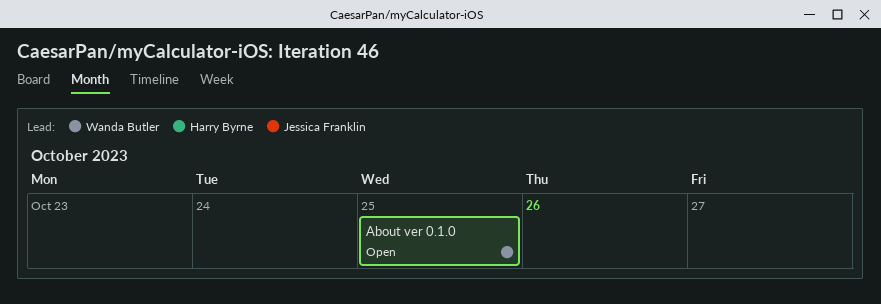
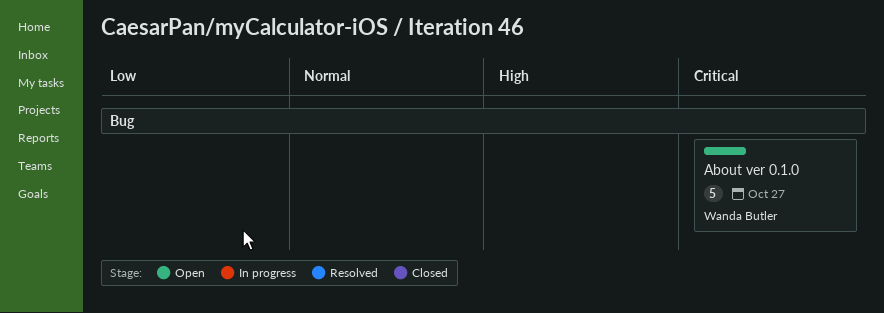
About ver 0.1.0, due: Oct 25 -> Oct 27

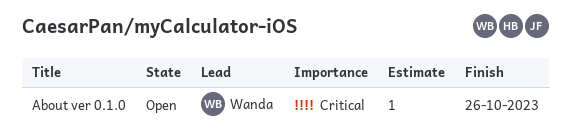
About ver 0.1.0, estimate: 5 -> 1
About ver 0.1.0, due: Oct 27 -> Oct 26

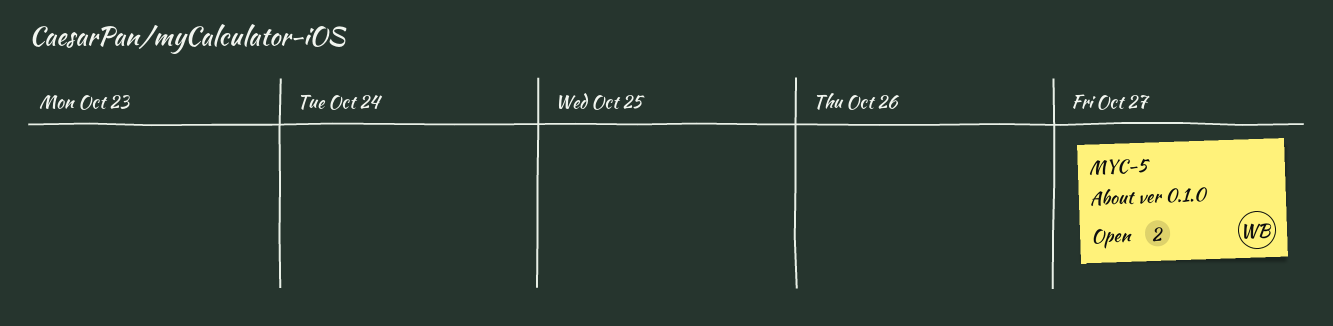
About ver 0.1.0, estimate: 1 -> 2
About ver 0.1.0, due: Oct 26 -> Oct 27

